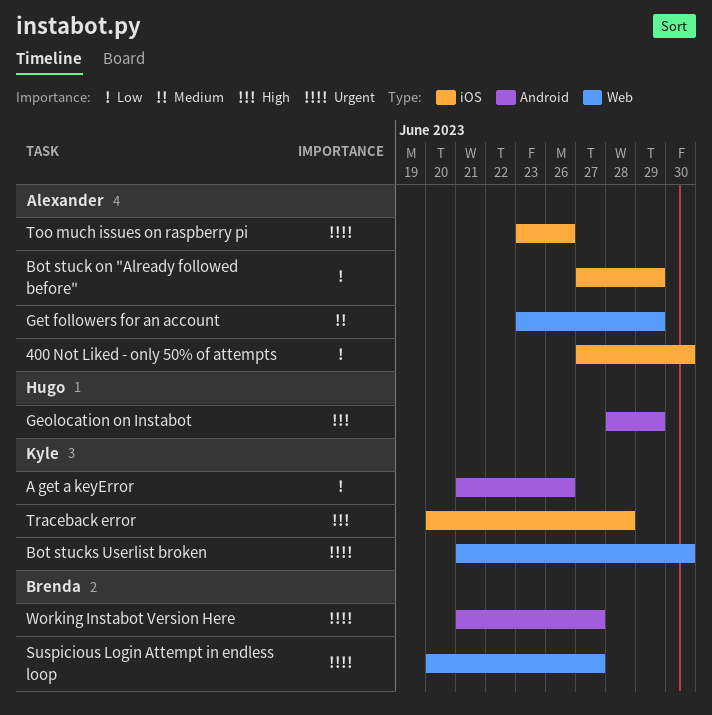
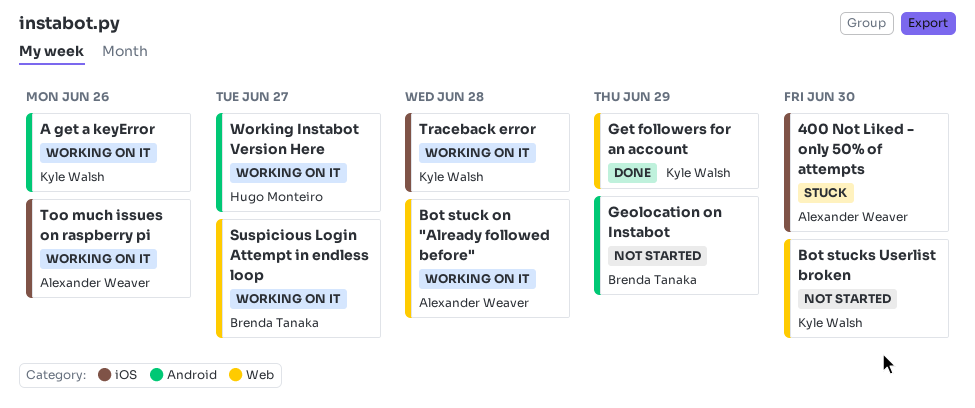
Bot stuck on "Already followed before", label: iOS -> Web
Bot stuck on "Already followed before", due: Jun 29 -> Jun 28
Geolocation on Instabot, owner: Hugo Monteiro -> Brenda Tanaka
Get followers for an account, owner: Alexander Weaver -> Kyle Walsh
Working Instabot Version Here, owner: Brenda Tanaka -> Hugo Monteiro

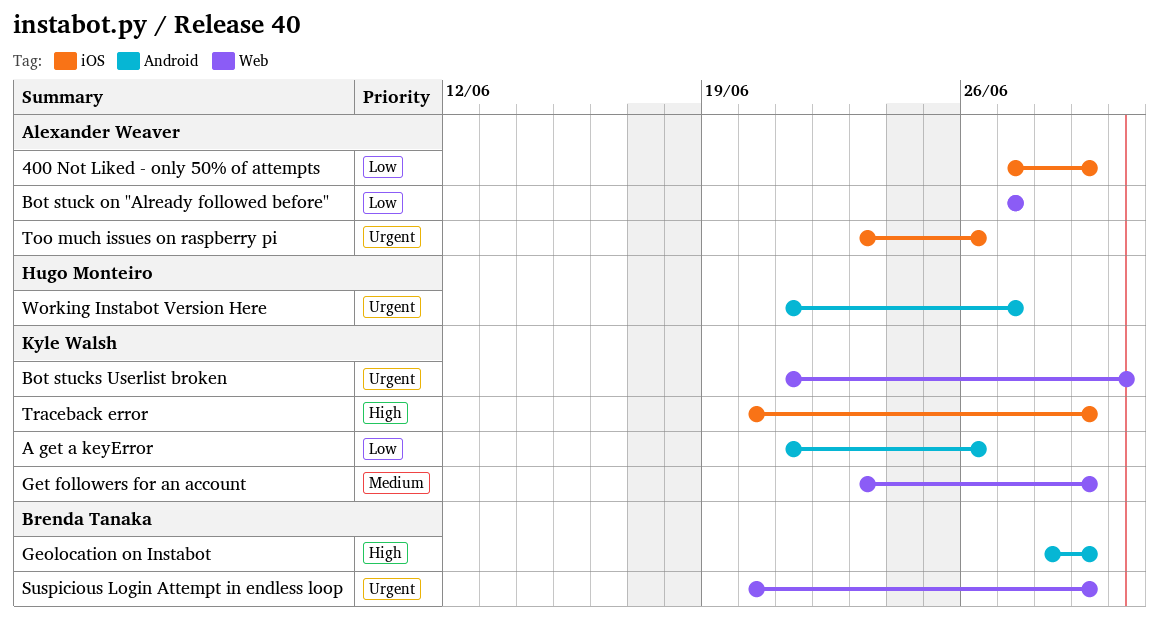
400 Not Liked - only 50% of attempts, due: Jun 30 -> Jun 29
Bot stuck on "Already followed before", due: Jun 28 -> Jun 27
Suspicious Login Attempt in endless loop, due: Jun 27 -> Jun 29
Traceback error, due: Jun 28 -> Jun 29

